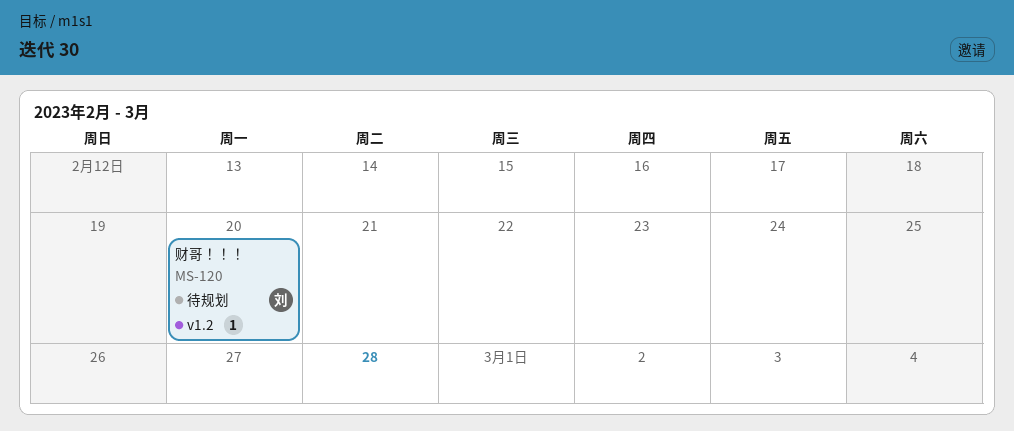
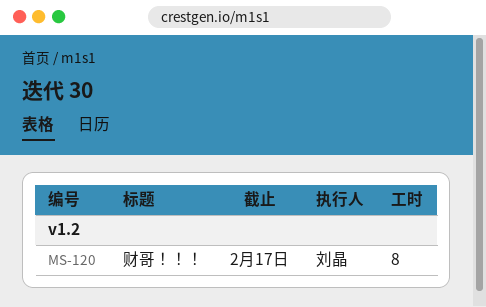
MS-120, estimate: 1 -> 8
MS-120, due: Feb 20 -> Feb 17

